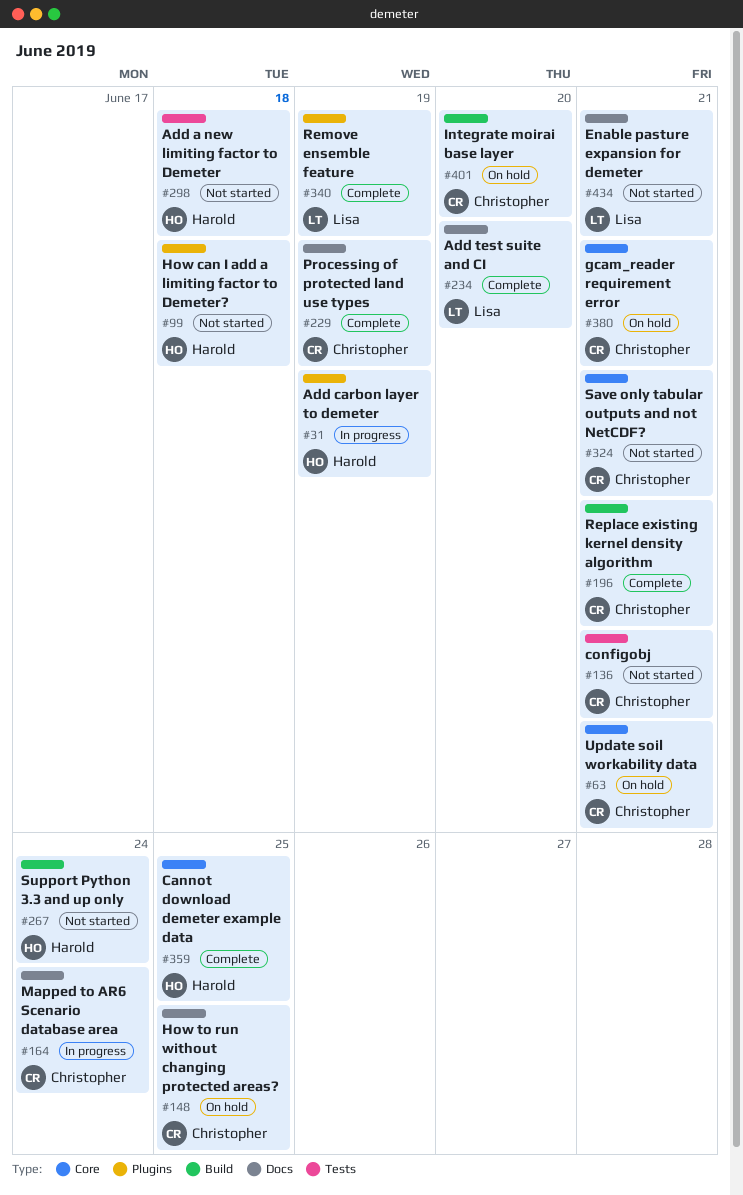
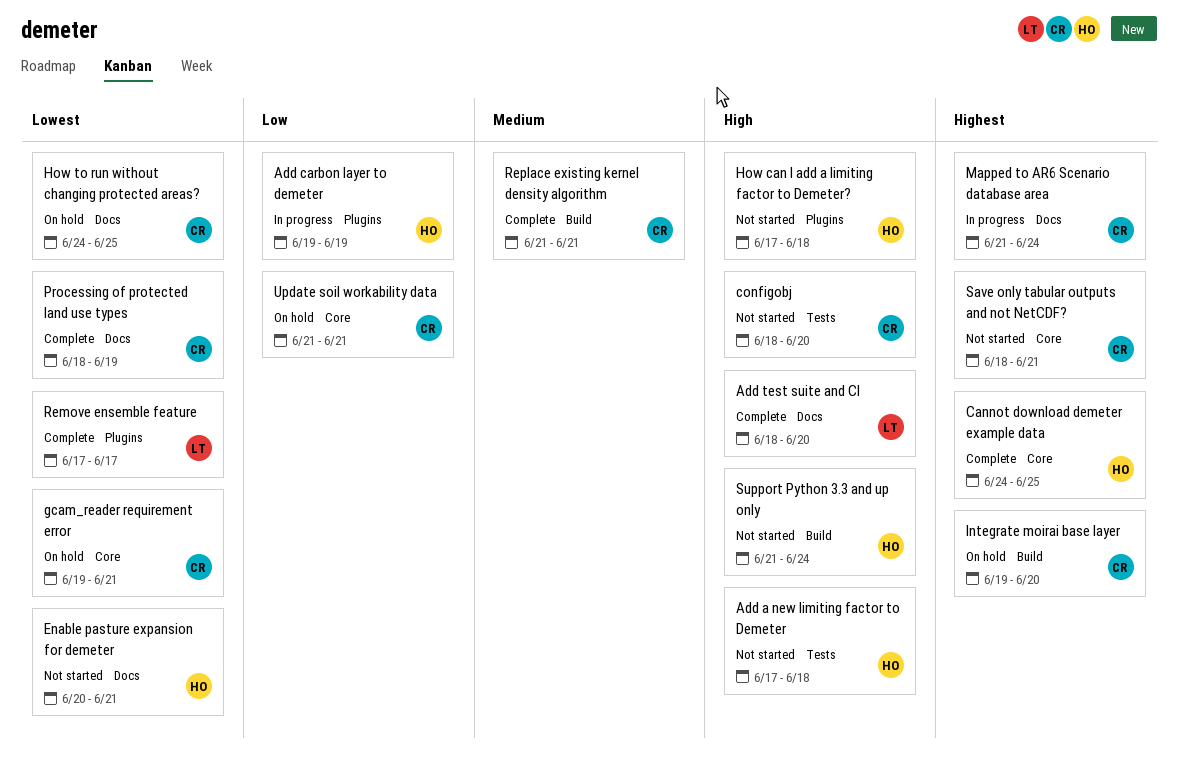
configobj, due: Jun 21 -> Jun 20
Enable pasture expansion for demeter, owner: Lisa -> Harold
Remove ensemble feature, due: Jun 19 -> Jun 17

